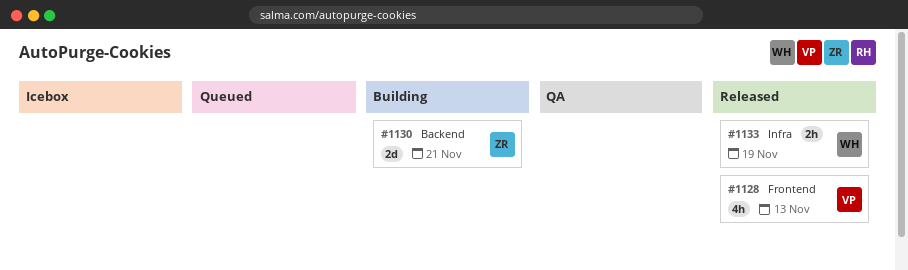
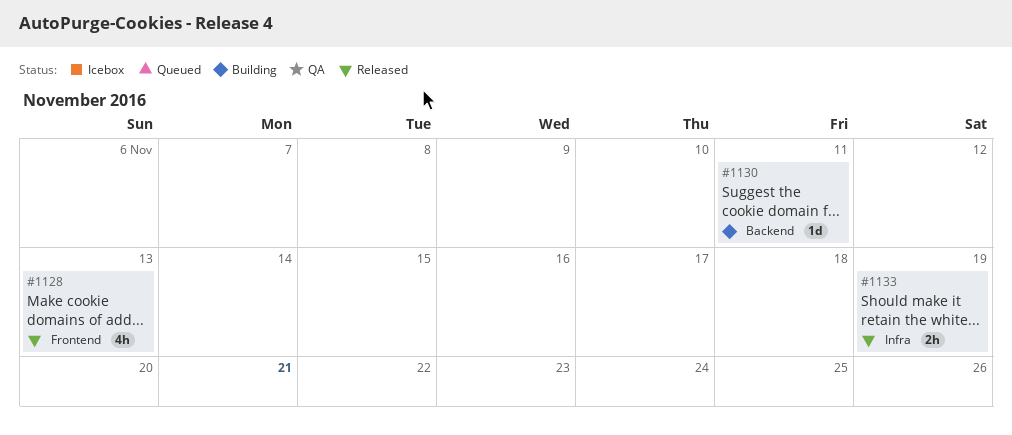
#1130, estimate: 2d -> 1d
#1130, due: Nov 21 -> Nov 11

